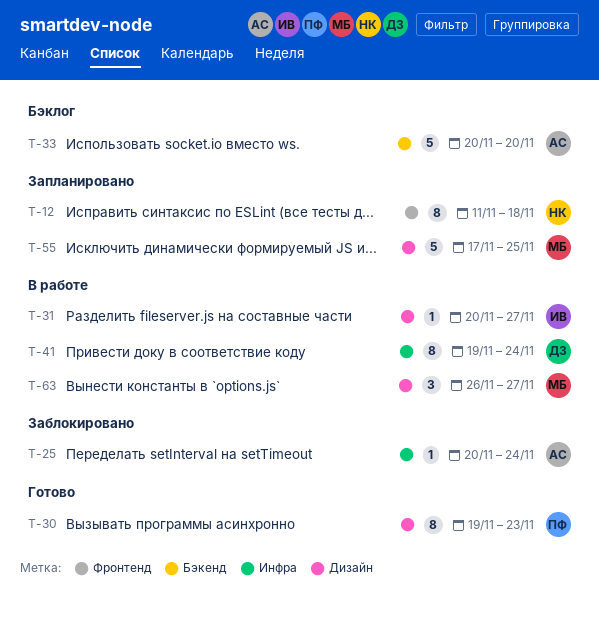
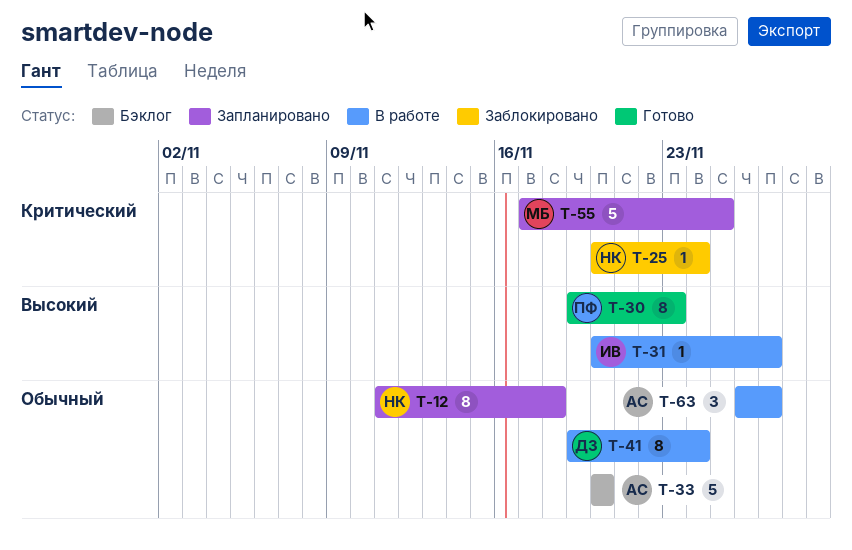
T-25, owner: АС -> НК
T-63, owner: МБ -> АС

